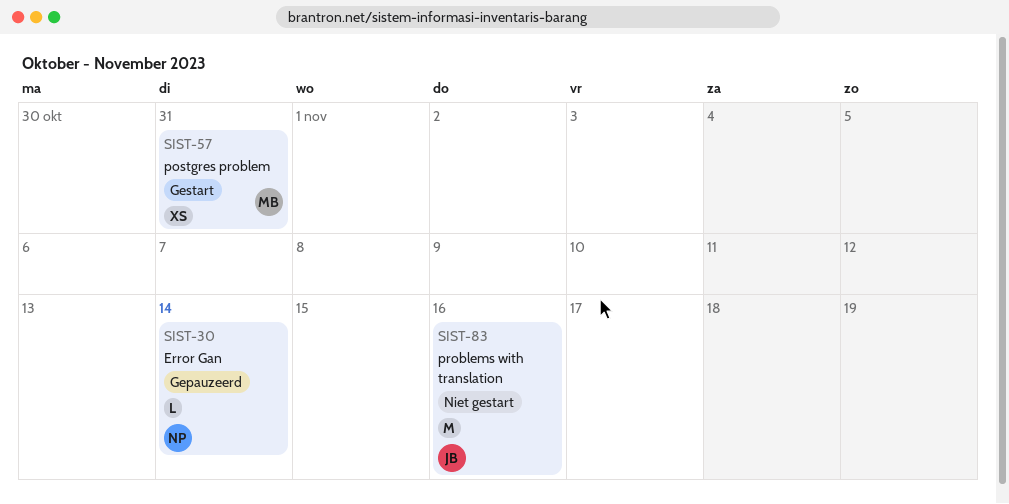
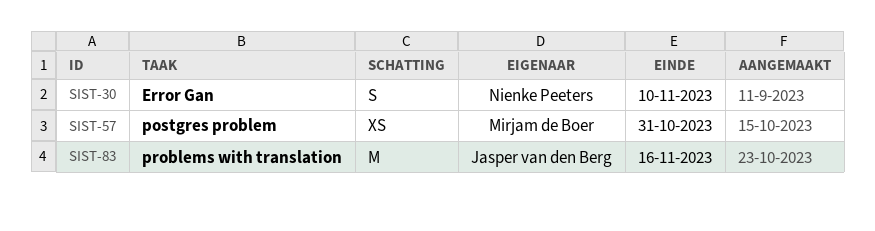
SIST-30, estimate: L -> S
SIST-30, due: Nov 14 -> Nov 10

